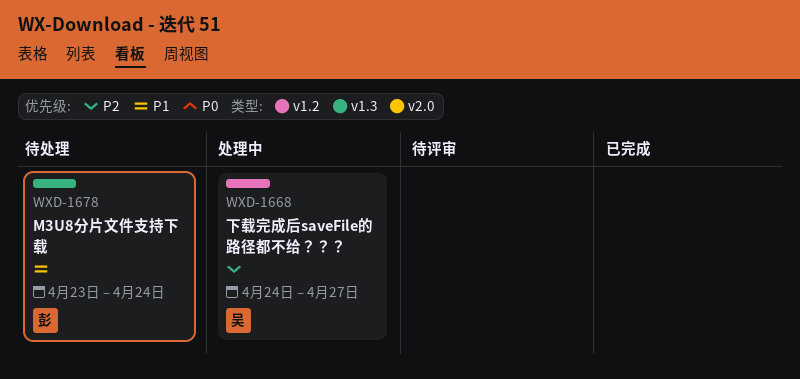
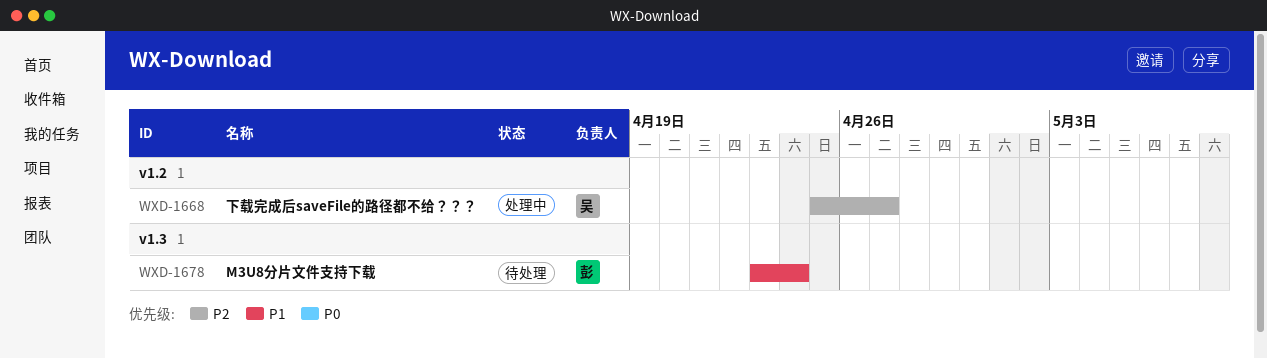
WXD-1668, start: Apr 24 -> Apr 25

